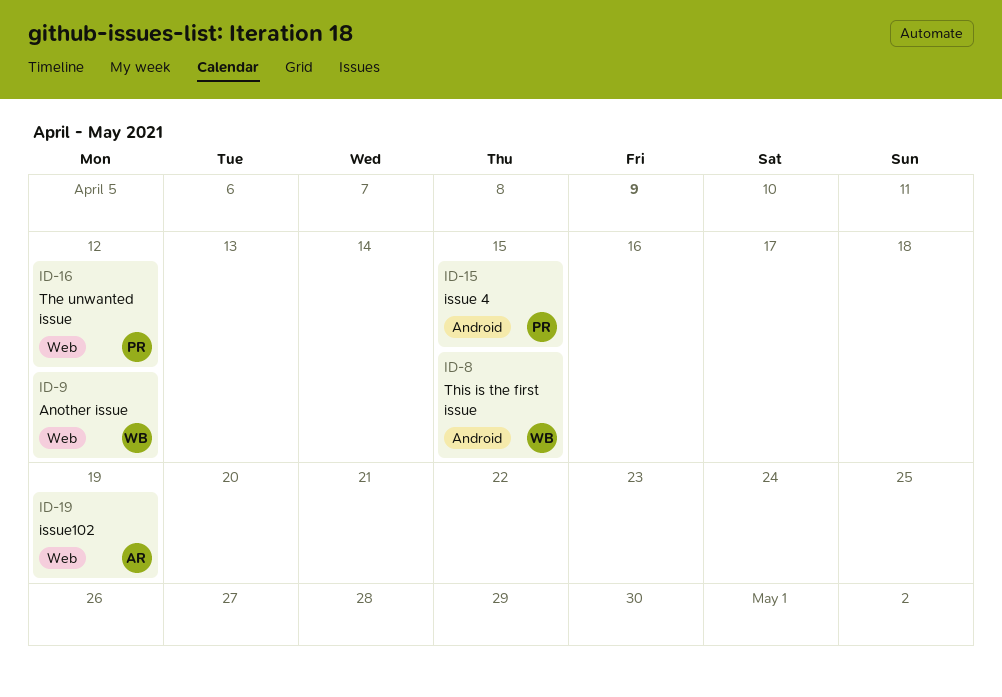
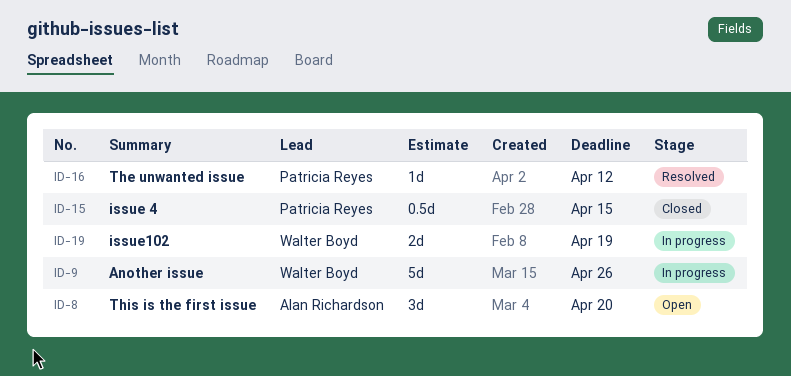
ID-8, owner: Walter Boyd -> Alan Richardson
ID-8, due: Apr 15 -> Apr 20
ID-9, due: Apr 12 -> Apr 26
ID-19, owner: Alan Richardson -> Walter Boyd

